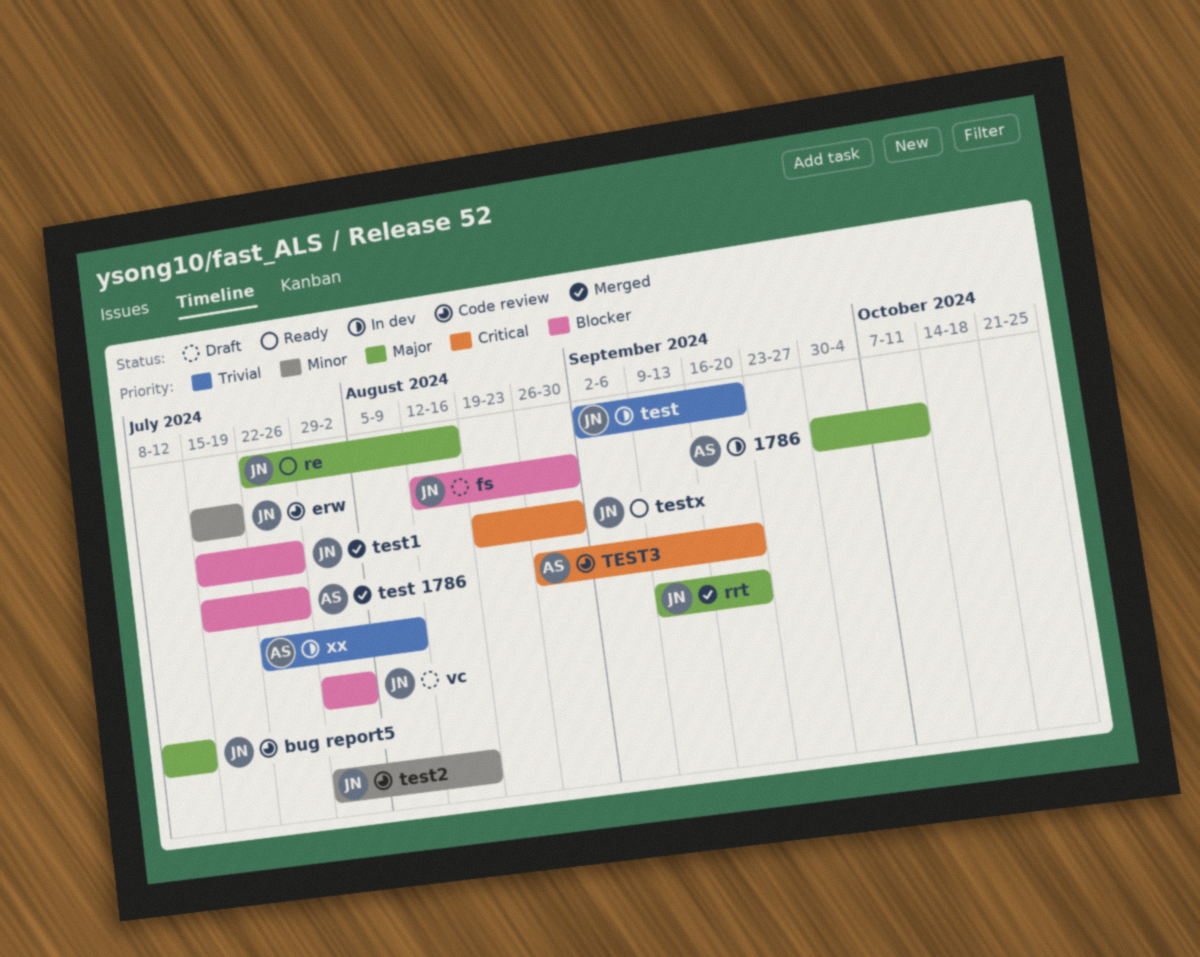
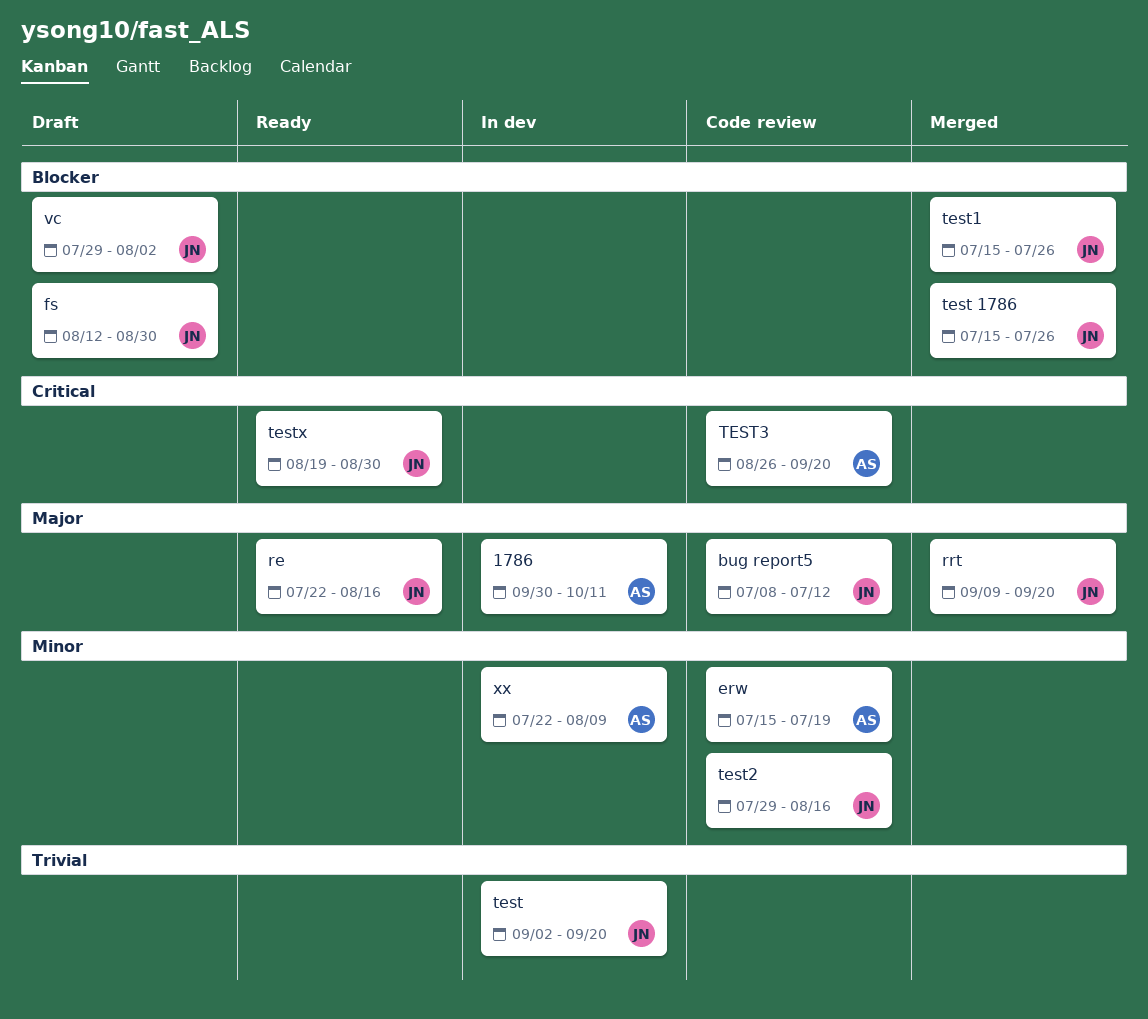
erw, owner: JN -> AS
test 1786, owner: AS -> JN
xx, priority: Trivial -> Minor

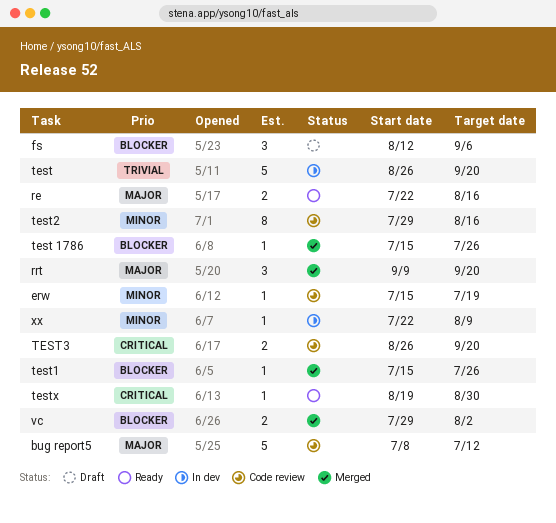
1786: present -> none
fs, due: Aug 30 -> Sep 6
test, start: Sep 2 -> Aug 26
vc, status: Draft -> Merged

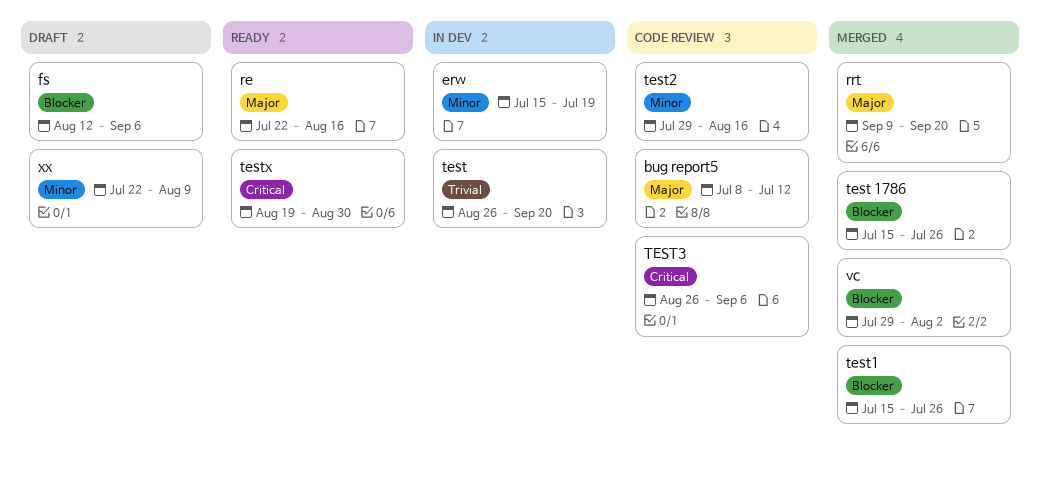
erw, status: Code review -> In dev
TEST3, due: Sep 20 -> Sep 6
xx, status: In dev -> Draft

